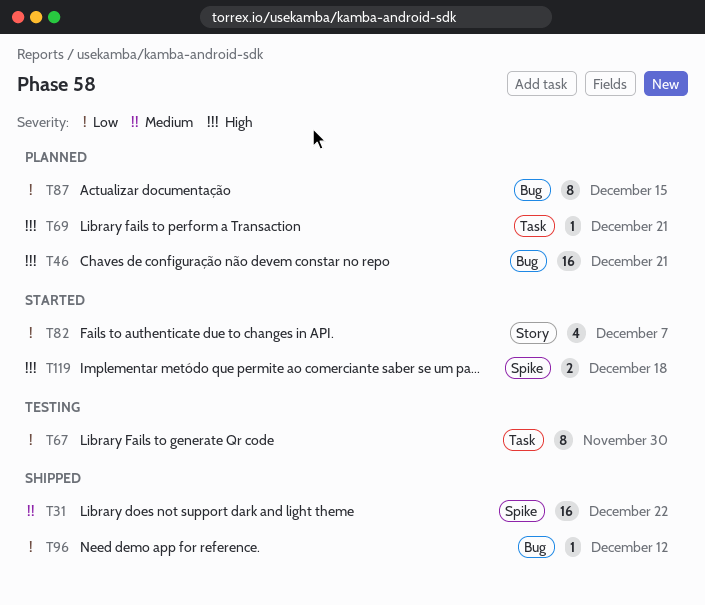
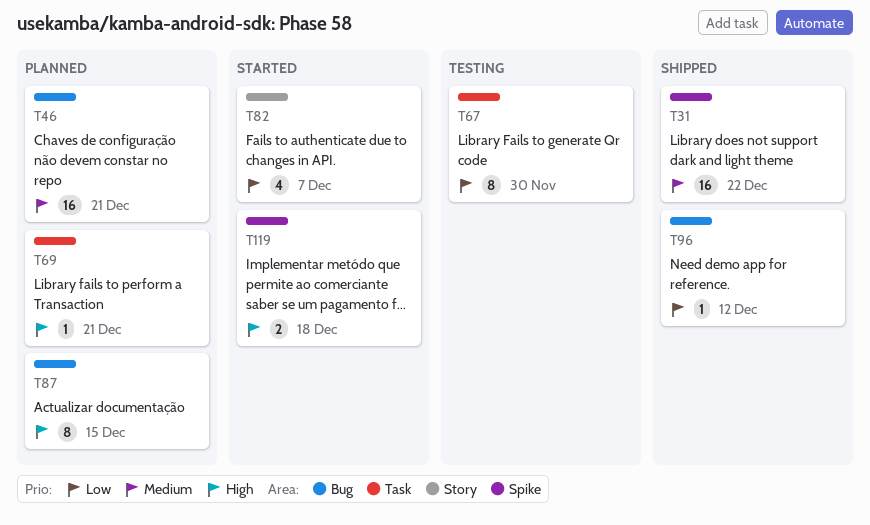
T46, priority: High -> Medium
T87, priority: Low -> High

